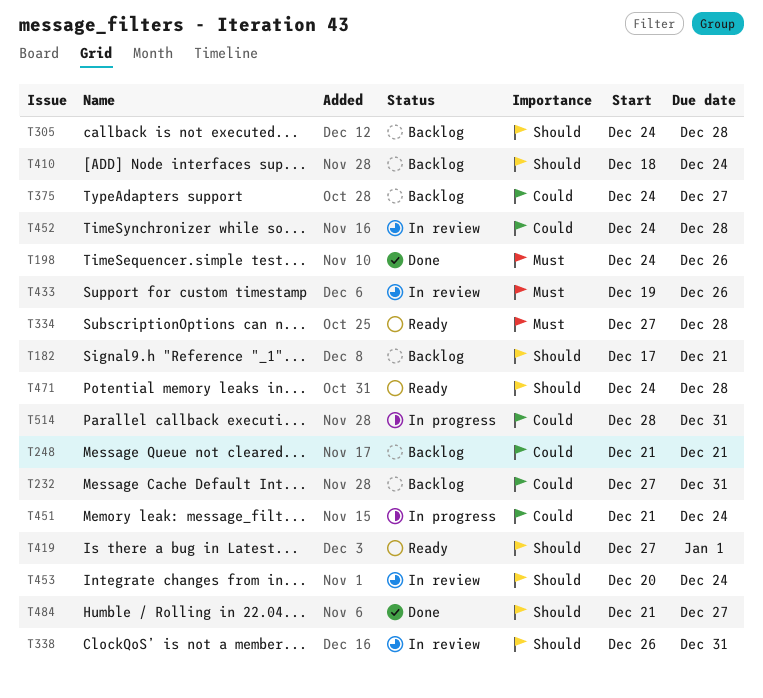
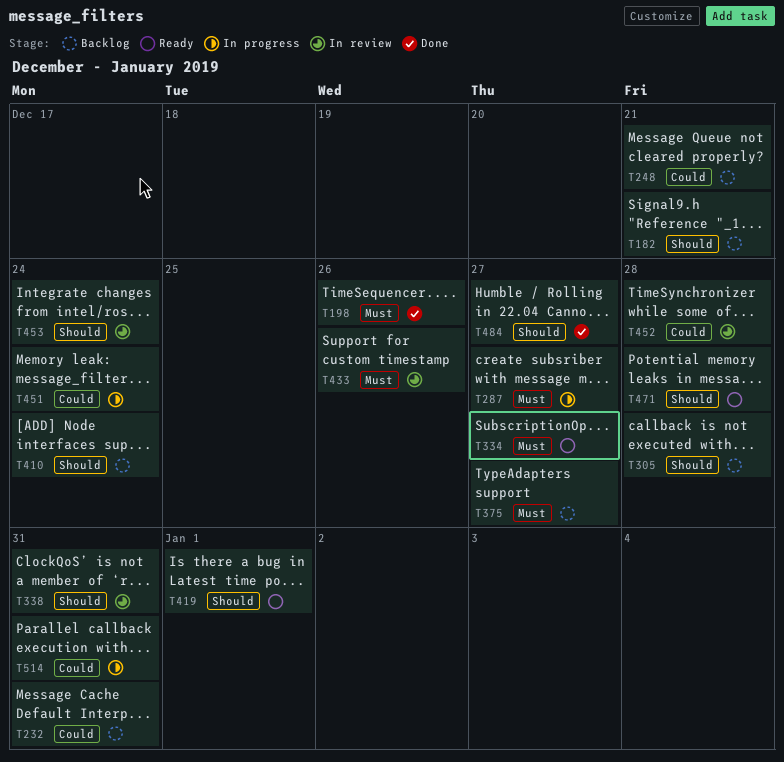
T287: none -> present
T334, due: Dec 28 -> Dec 27
T375, priority: Could -> Must

